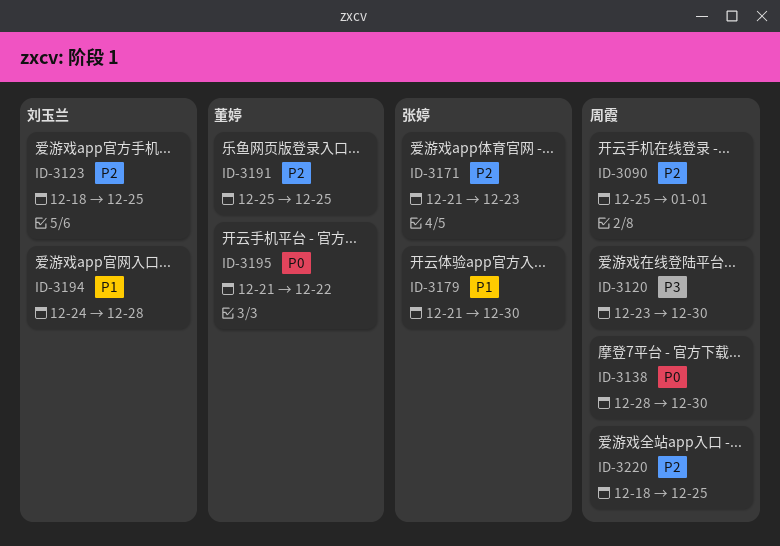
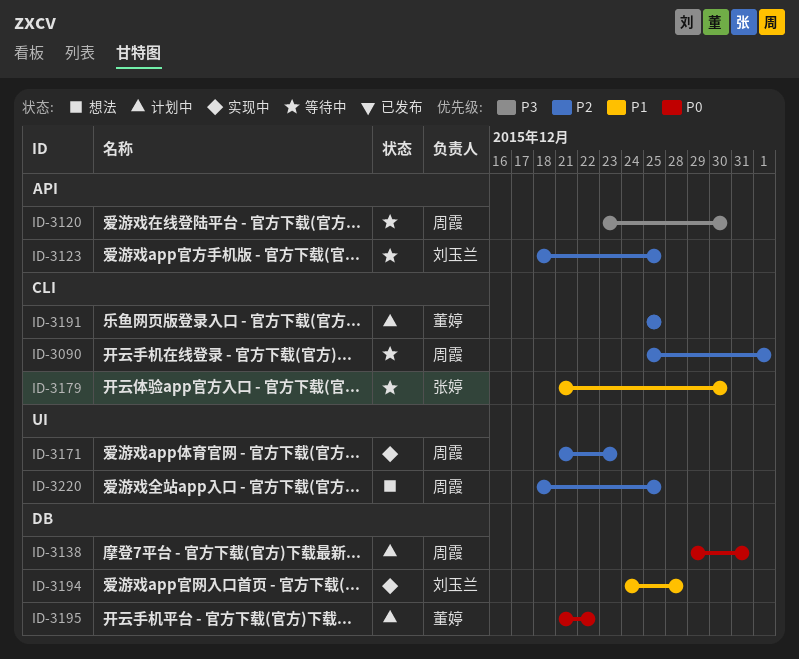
ID-3138, start: Dec 28 -> Dec 29
ID-3138, due: Dec 30 -> Dec 31
ID-3171, owner: 张婷 -> 周霞

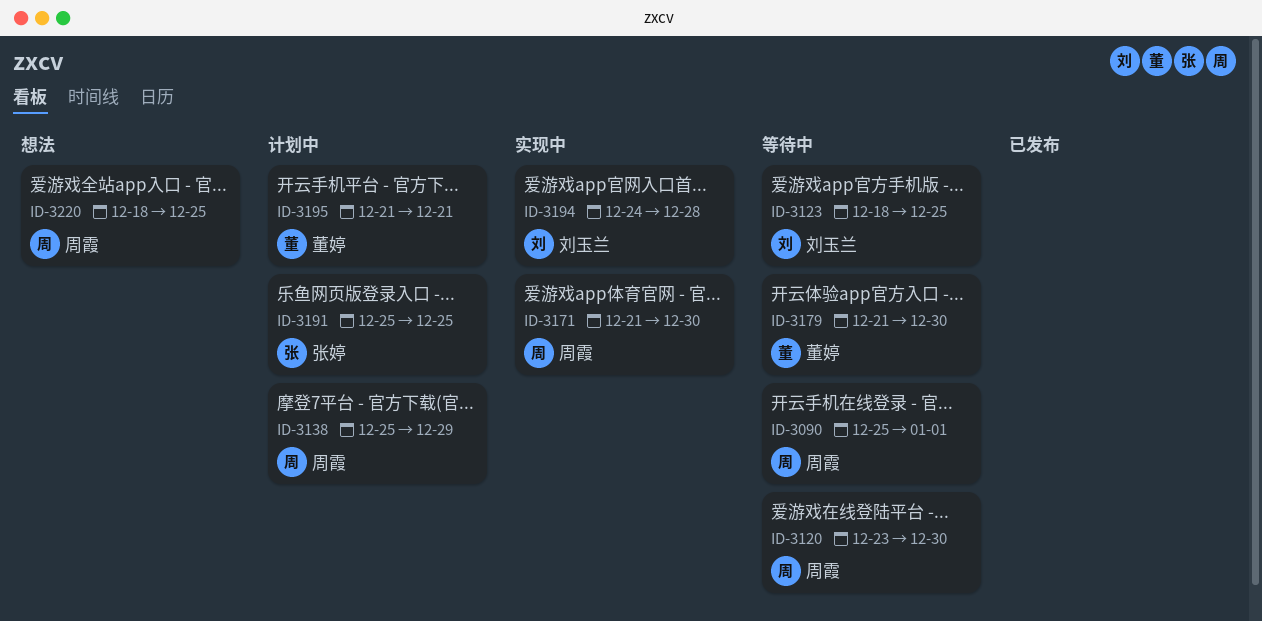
ID-3138, start: Dec 29 -> Dec 25
ID-3138, due: Dec 31 -> Dec 29
ID-3171, due: Dec 23 -> Dec 30
ID-3179, owner: 张婷 -> 董婷
ID-3191, owner: 董婷 -> 张婷
ID-3195, due: Dec 22 -> Dec 21

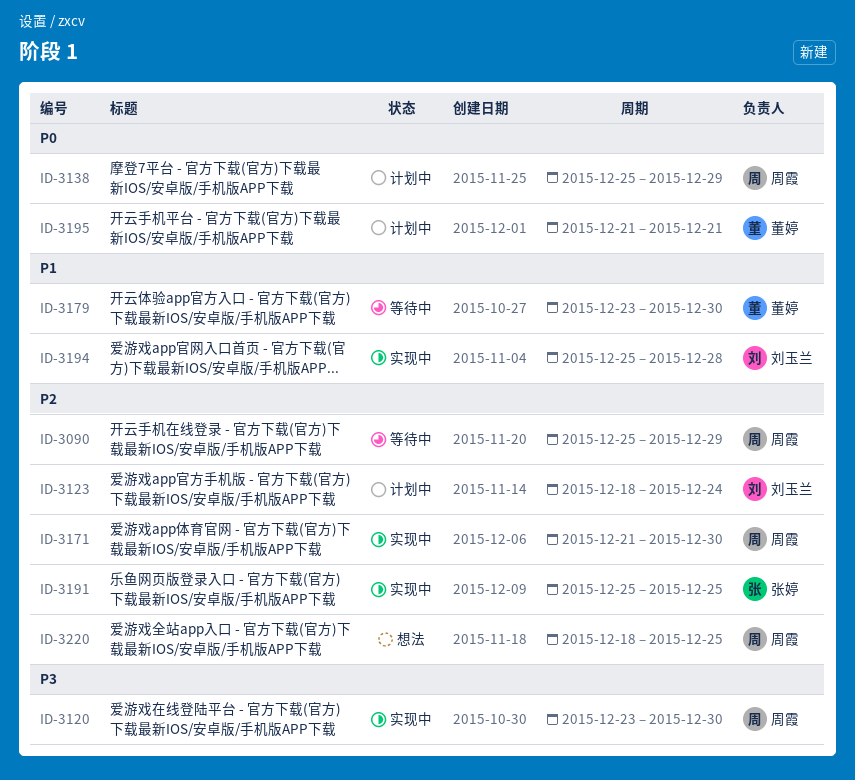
ID-3090, due: Jan 1 -> Dec 29
ID-3120, status: 等待中 -> 实现中
ID-3123, status: 等待中 -> 计划中
ID-3123, due: Dec 25 -> Dec 24
ID-3179, start: Dec 21 -> Dec 23
ID-3191, status: 计划中 -> 实现中
ID-3194, start: Dec 24 -> Dec 25

